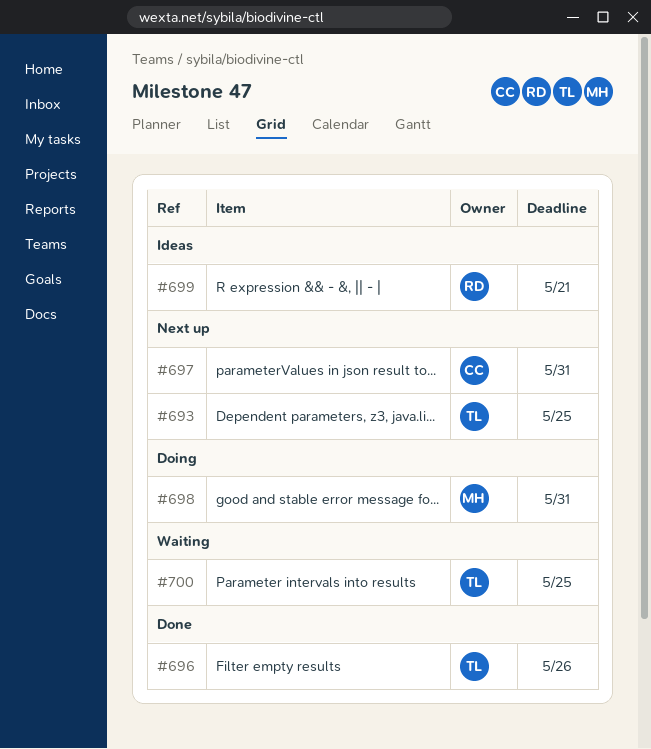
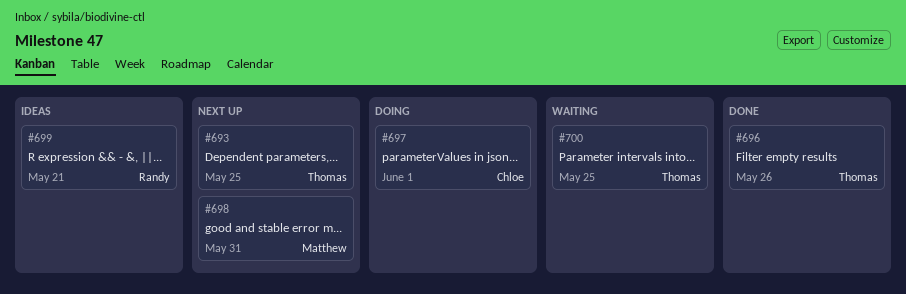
#697, status: Next up -> Doing
#697, due: May 31 -> Jun 1
#698, status: Doing -> Next up

